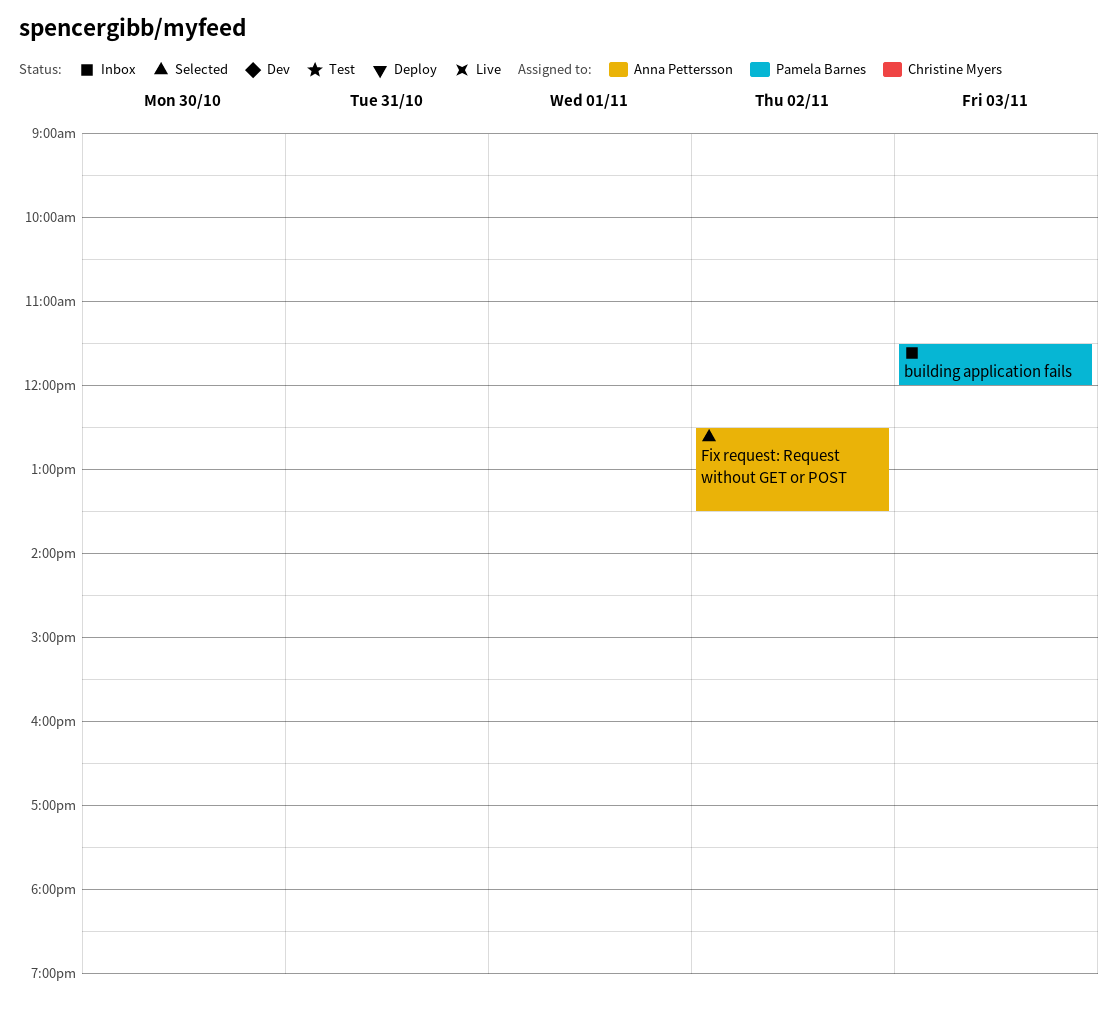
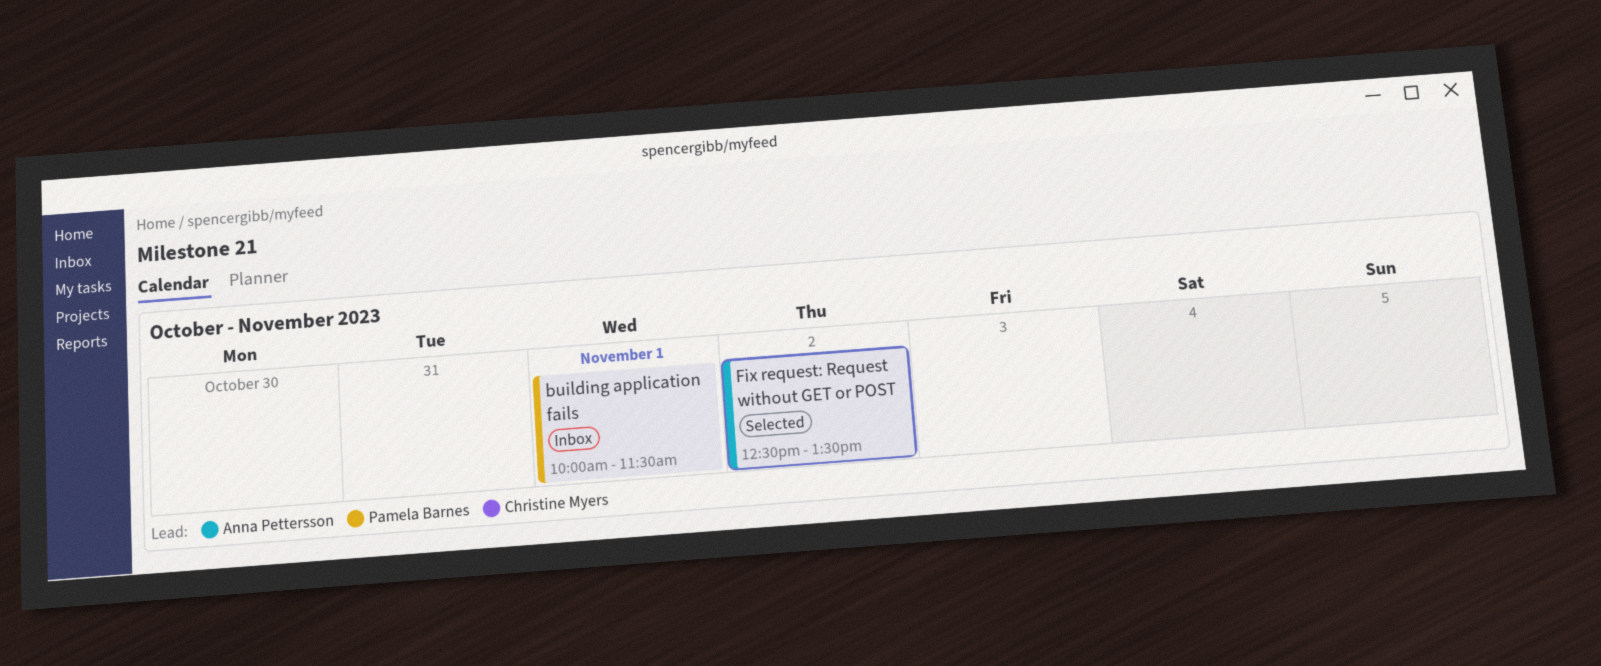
building application fails, day: Nov 3 -> Nov 1
building application fails, begins: 11:30 -> 10:00
building application fails, ends: 12:00 -> 11:30

